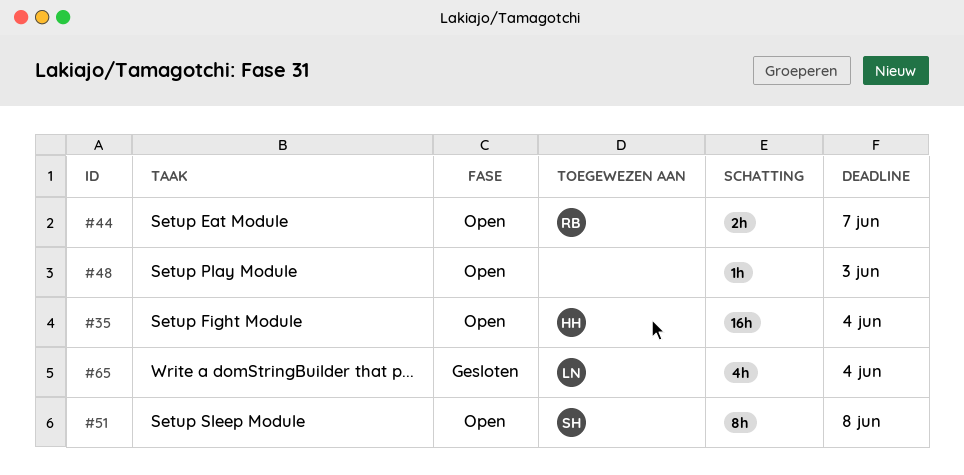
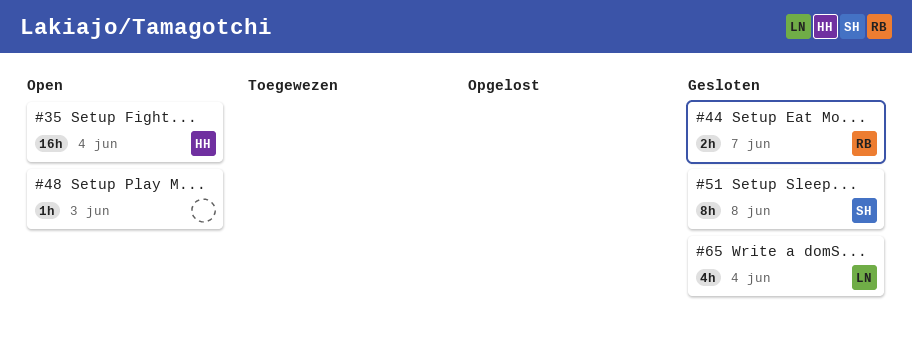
#44, status: Open -> Gesloten
#51, status: Open -> Gesloten

